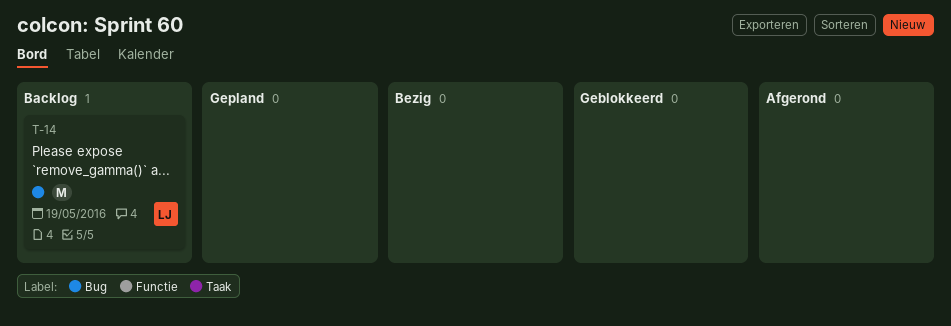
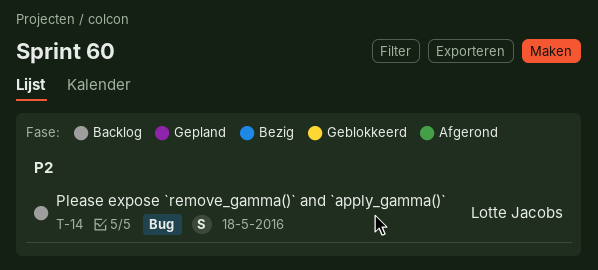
T-14, estimate: M -> S
T-14, due: May 19 -> May 18

